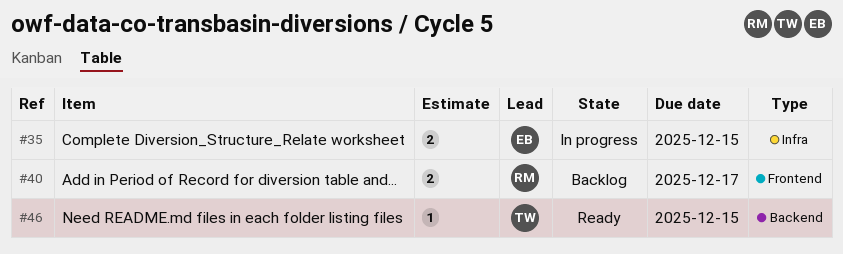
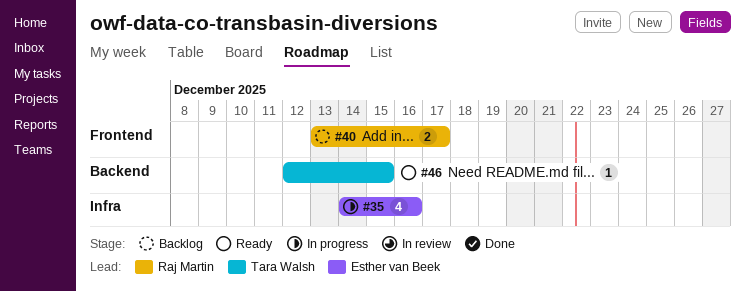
#35, estimate: 2 -> 4
#35, due: Dec 15 -> Dec 16

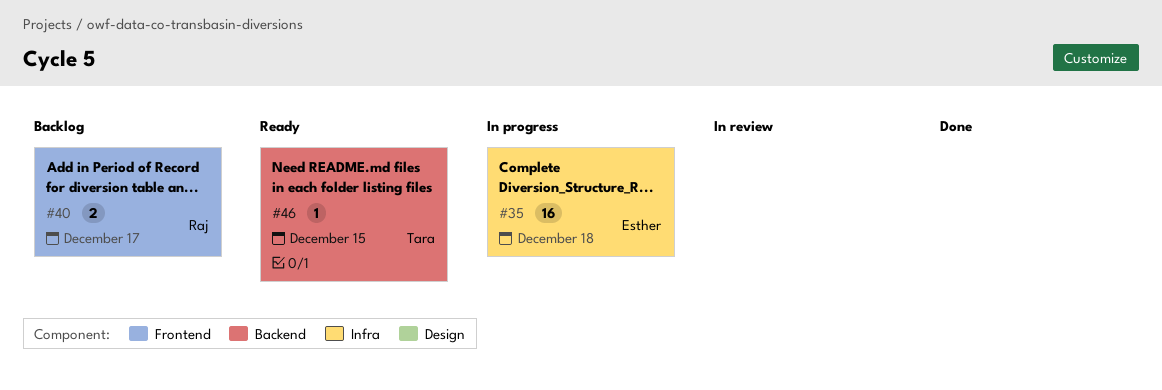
#35, estimate: 4 -> 16
#35, due: Dec 16 -> Dec 18

